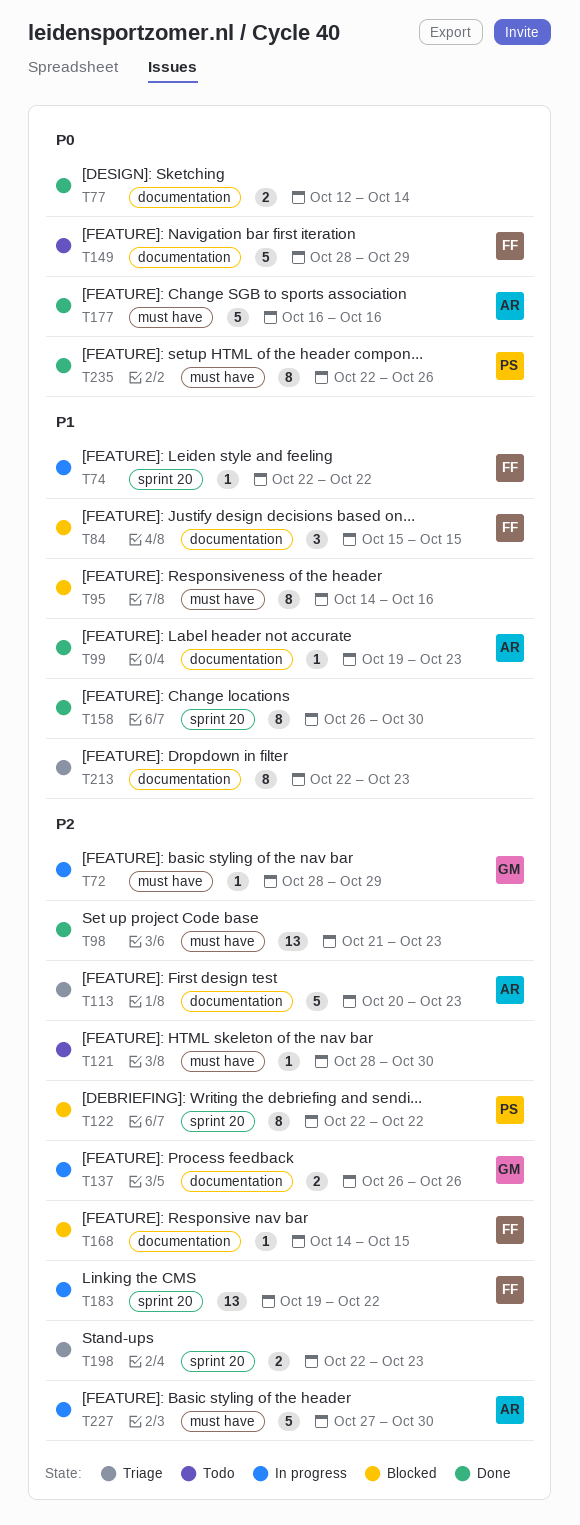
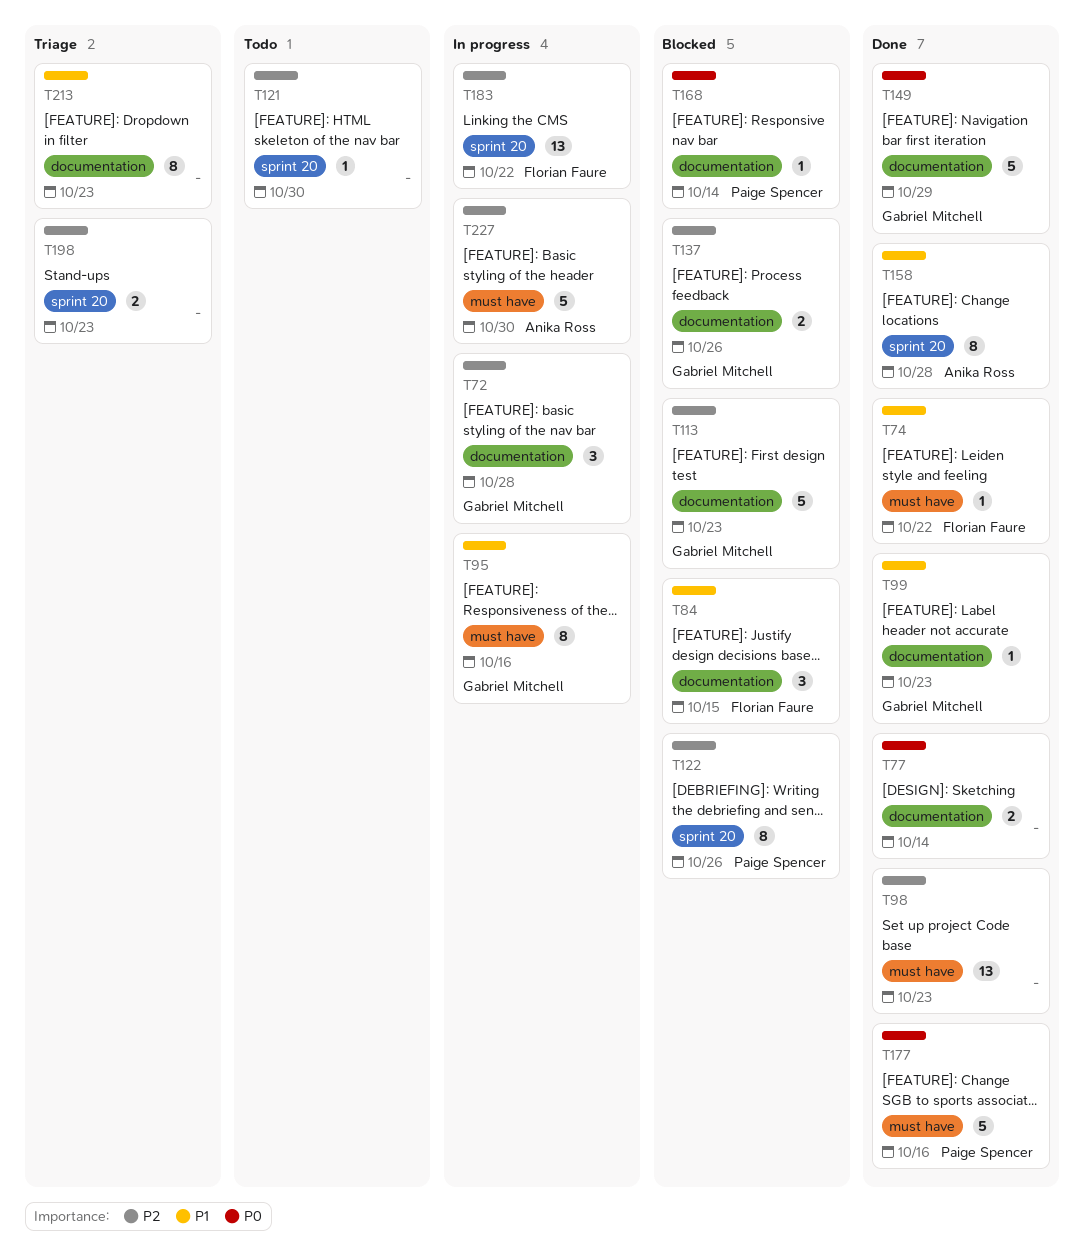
T72, label: must have -> documentation
T72, estimate: 1 -> 3
T72, due: Oct 29 -> Oct 28
T74, status: In progress -> Done
T74, label: sprint 20 -> must have
T95, status: Blocked -> In progress
T95, owner: none -> Gabriel Mitchell
T99, owner: Anika Ross -> Gabriel Mitchell
T113, status: Triage -> Blocked
T113, owner: Anika Ross -> Gabriel Mitchell
T121, label: must have -> sprint 20
T122, due: Oct 22 -> Oct 26
T137, status: In progress -> Blocked
T149, status: Todo -> Done
T149, owner: Florian Faure -> Gabriel Mitchell
T158, owner: none -> Anika Ross
T158, due: Oct 30 -> Oct 28
T168, owner: Florian Faure -> Paige Spencer
T168, priority: P2 -> P0
T168, due: Oct 15 -> Oct 14
T177, owner: Anika Ross -> Paige Spencer
T235: present -> none

